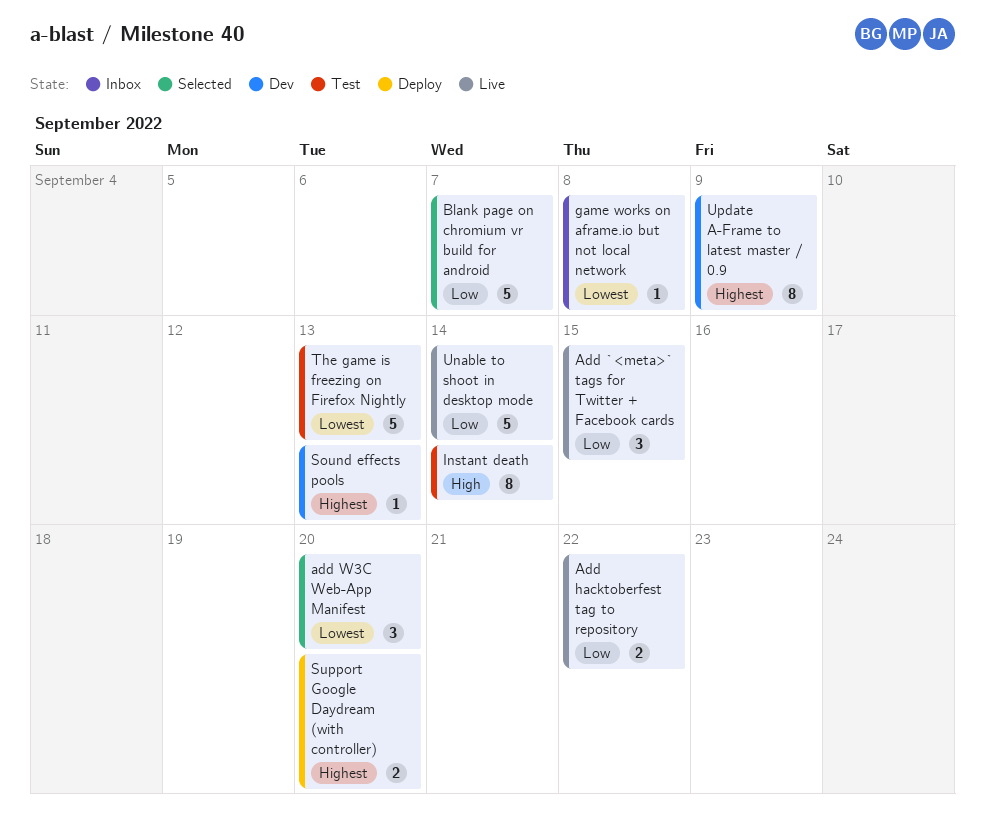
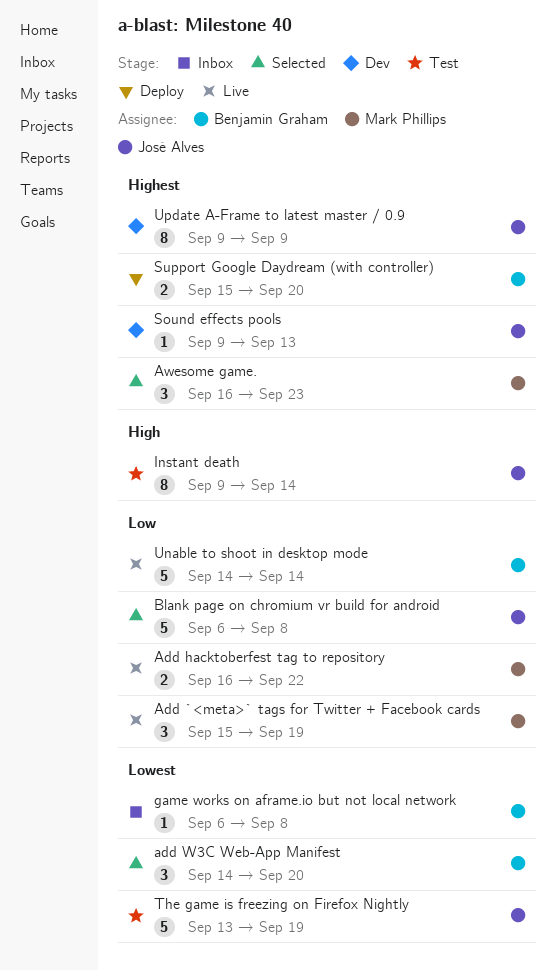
Add `<meta>` tags for Twitter + Facebook cards, due: Sep 15 -> Sep 19
Awesome game.: none -> present
Blank page on chromium vr build for android, due: Sep 7 -> Sep 8
The game is freezing on Firefox Nightly, due: Sep 13 -> Sep 19

